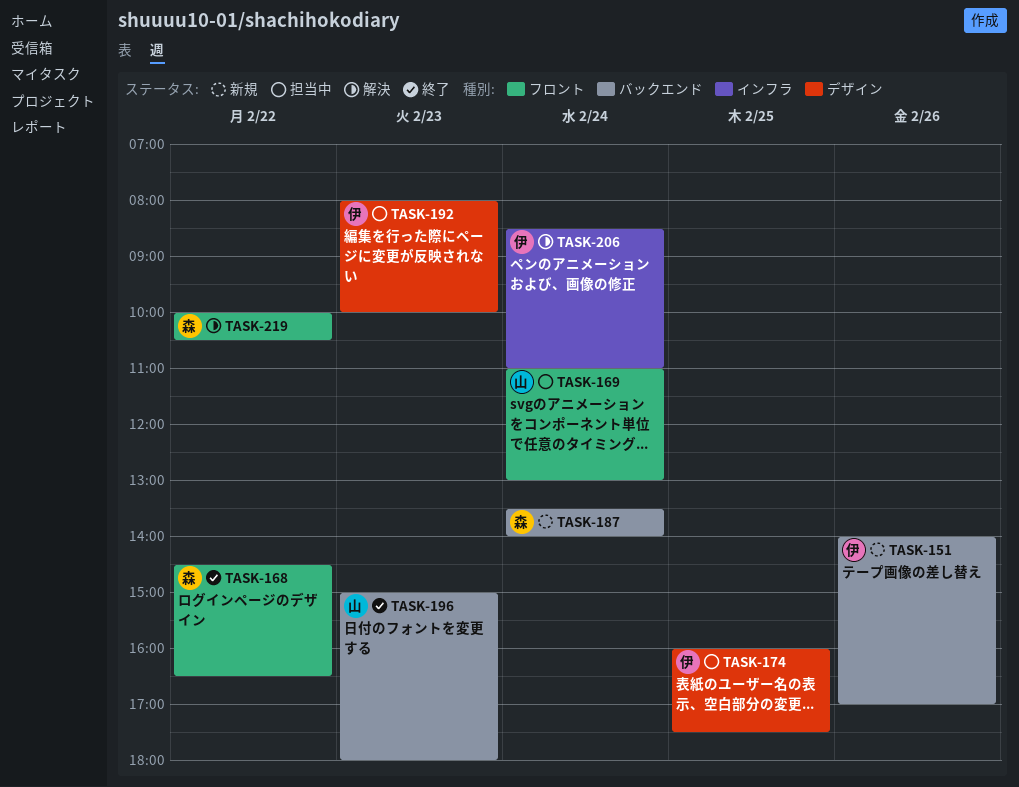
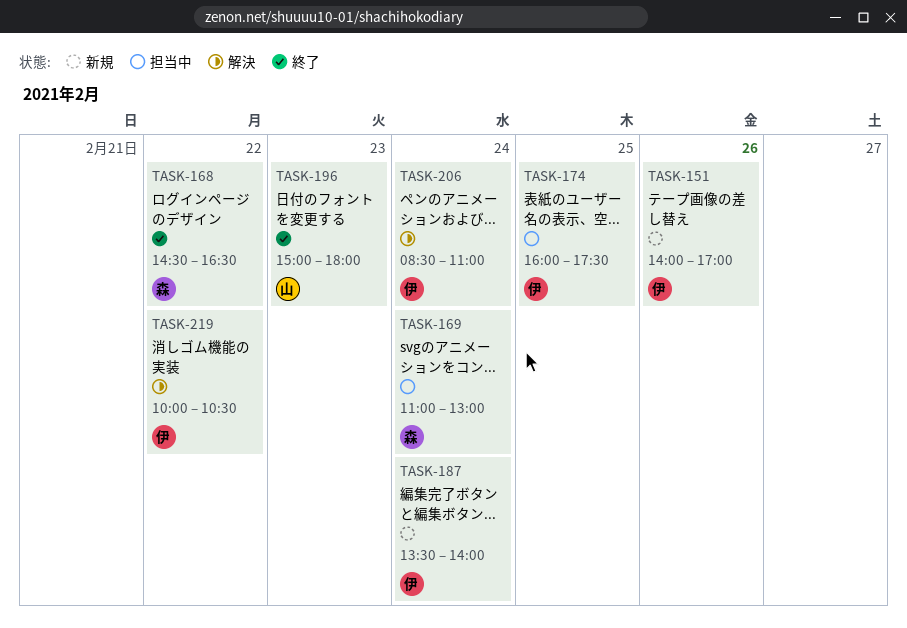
TASK-169, owner: 山 -> 森
TASK-187, owner: 森 -> 伊
TASK-192: present -> none
TASK-219, owner: 森 -> 伊

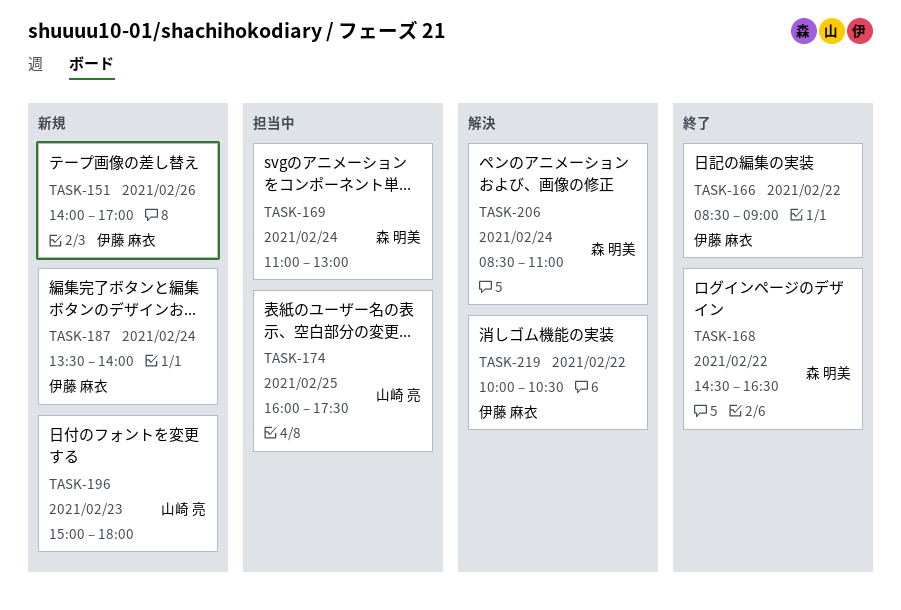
TASK-166: none -> present
TASK-174, owner: 伊藤 麻衣 -> 山崎 亮
TASK-196, status: 終了 -> 新規
TASK-206, owner: 伊藤 麻衣 -> 森 明美

